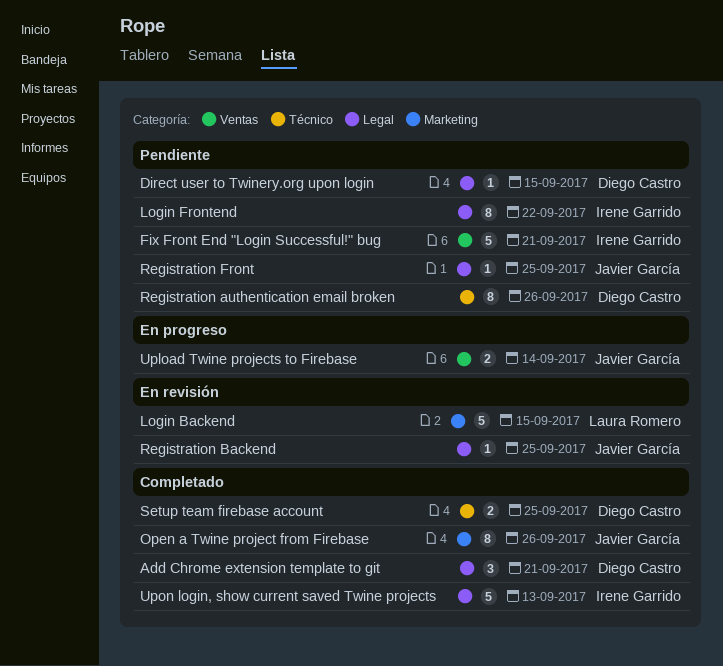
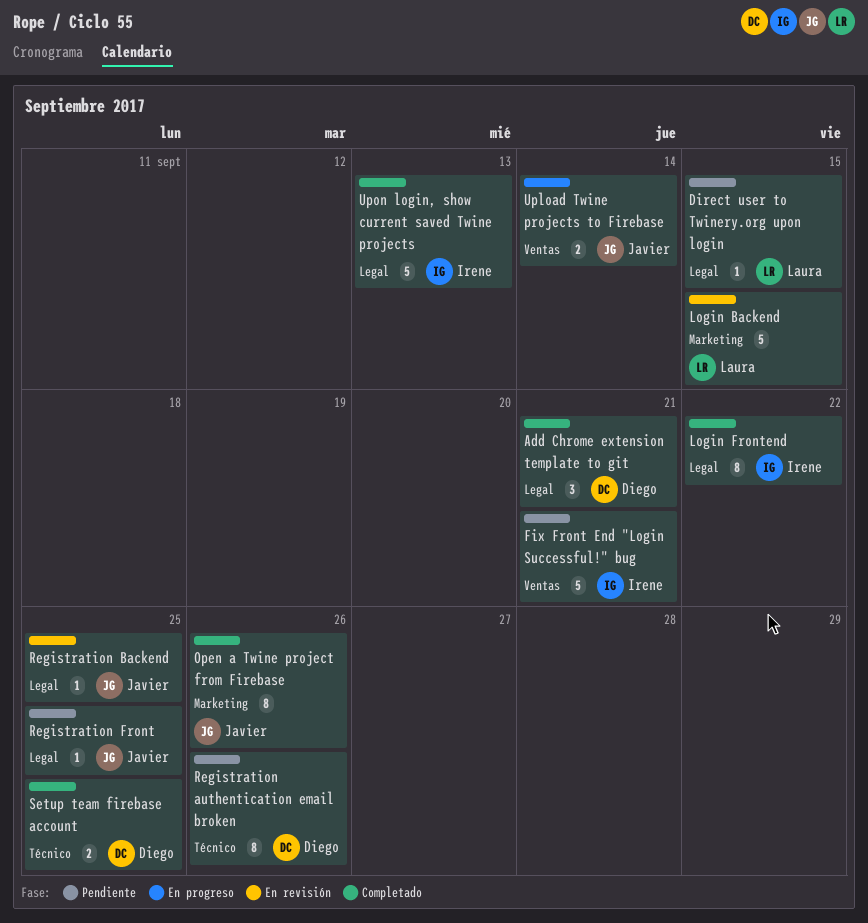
Direct user to Twinery.org upon login, owner: Diego Castro -> Laura Romero
Login Frontend, status: Pendiente -> Completado

